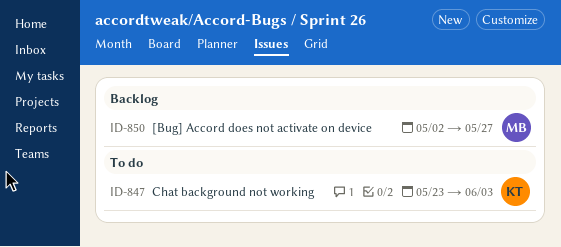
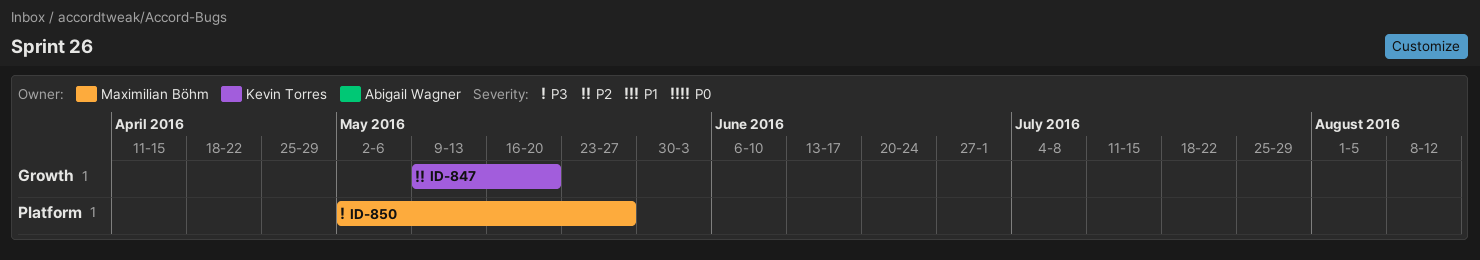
ID-847, start: May 23 -> May 9
ID-847, due: Jun 3 -> May 20

